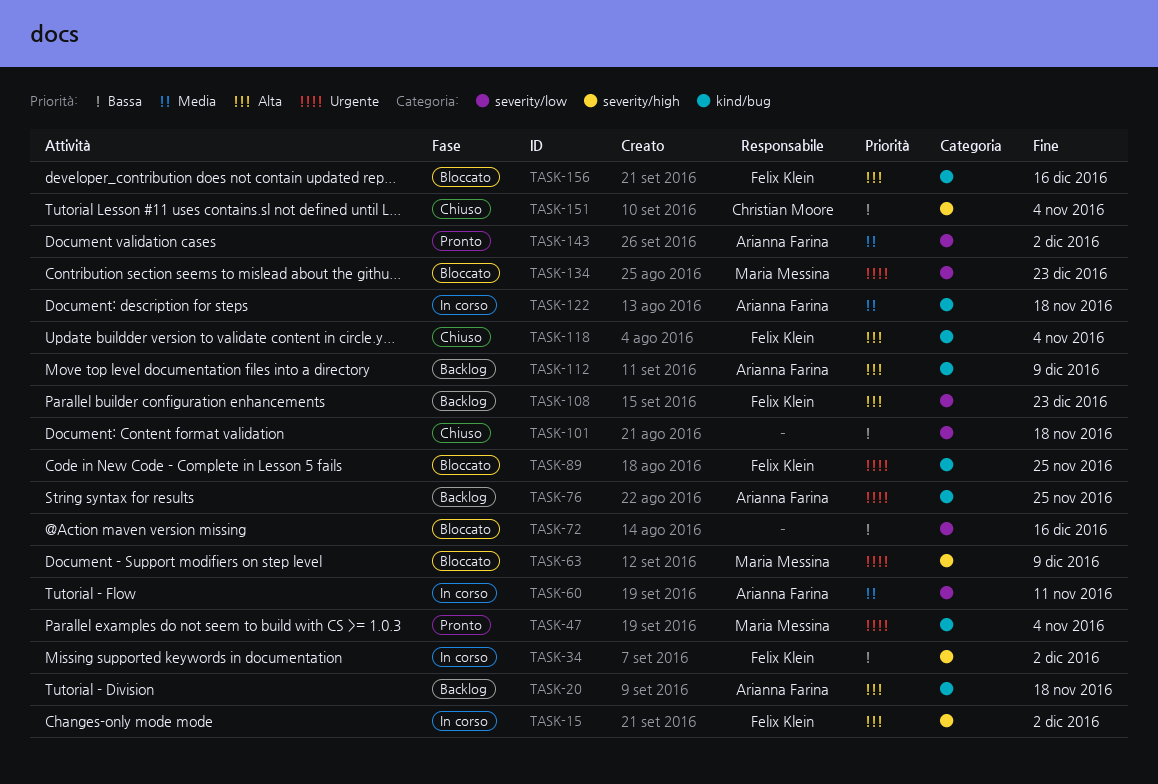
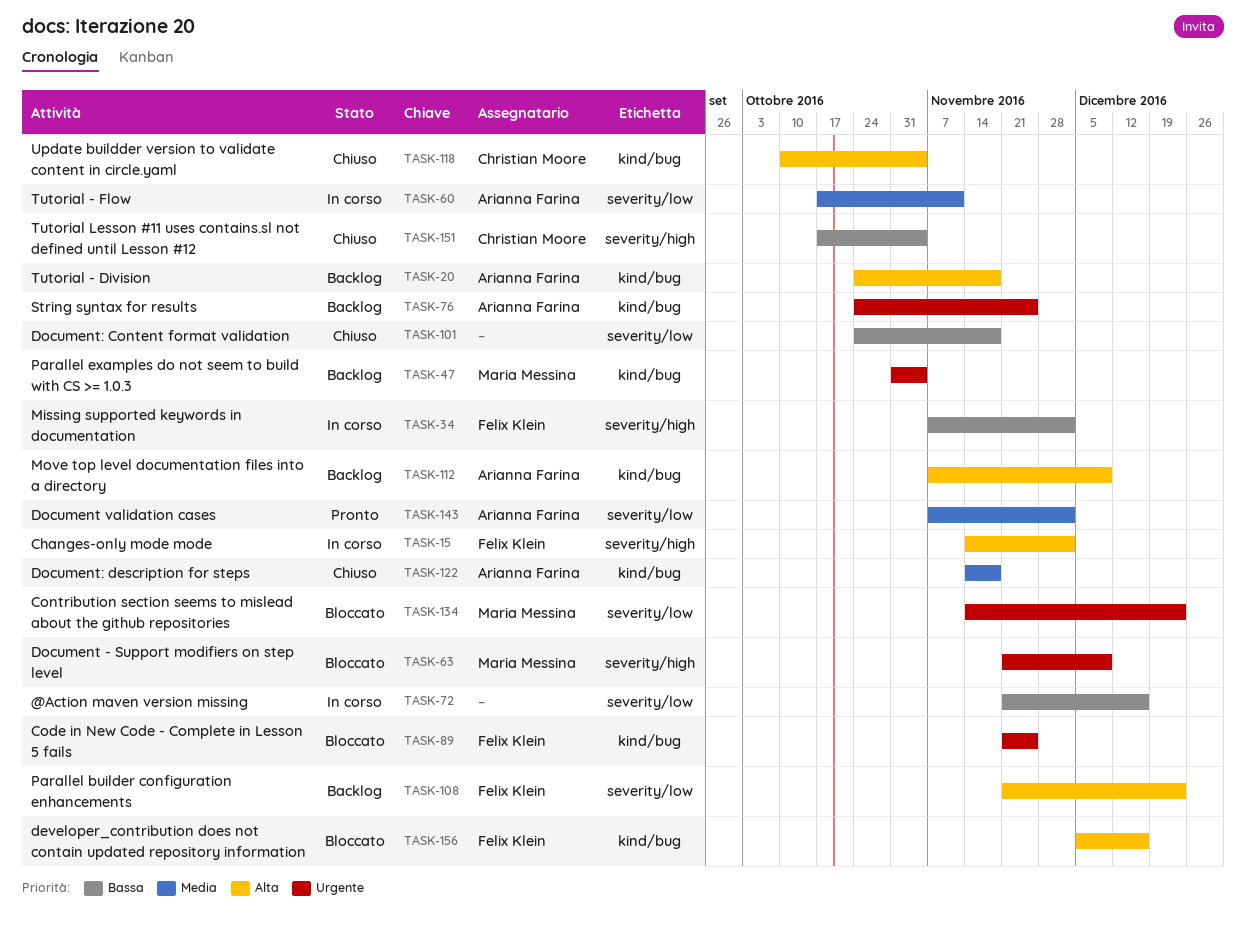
TASK-47, status: Pronto -> Backlog
TASK-72, status: Bloccato -> In corso
TASK-118, owner: Felix Klein -> Christian Moore
TASK-122, status: In corso -> Chiuso

